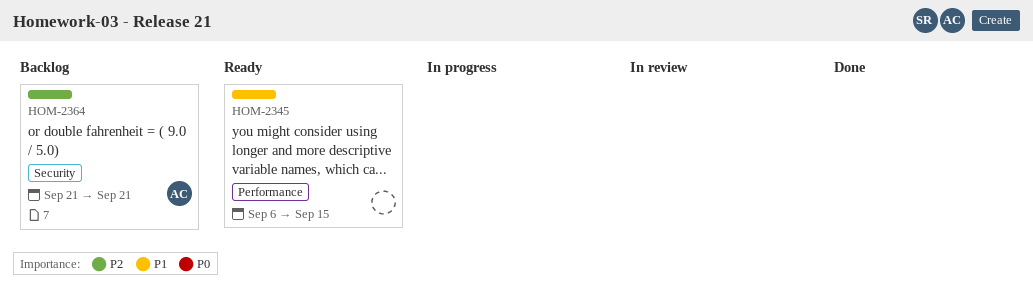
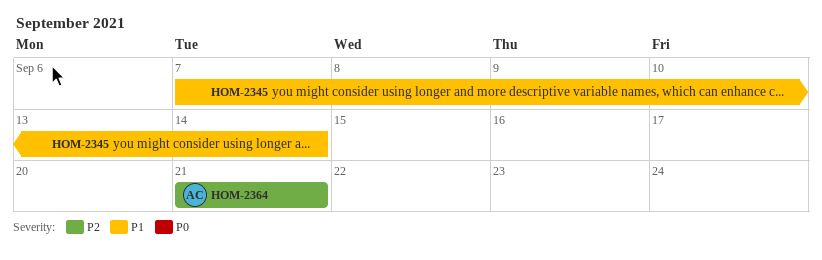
HOM-2345, start: Sep 6 -> Sep 7
HOM-2345, due: Sep 15 -> Sep 14

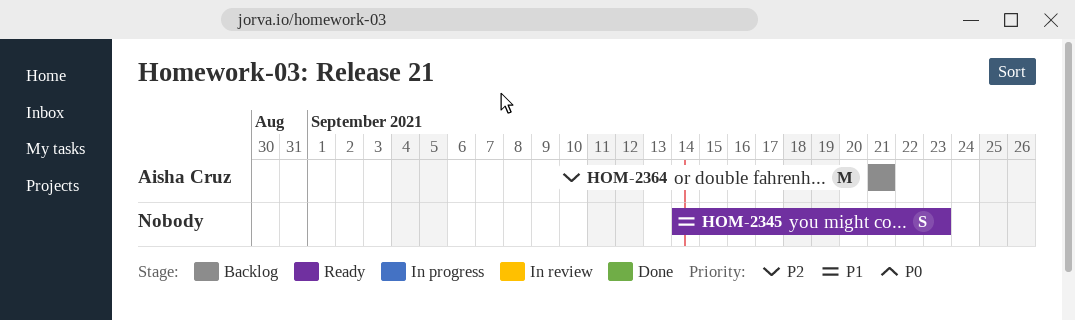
HOM-2345, start: Sep 7 -> Sep 14
HOM-2345, due: Sep 14 -> Sep 23

